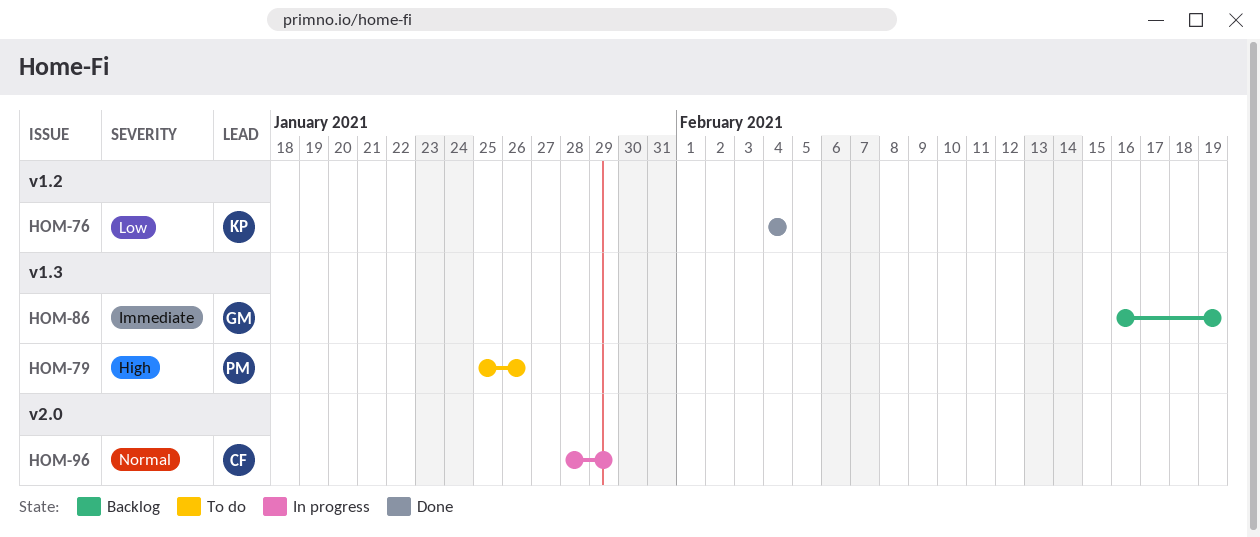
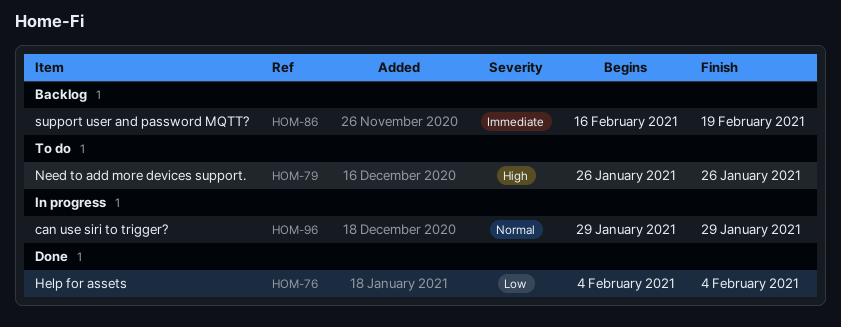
HOM-79, start: Jan 25 -> Jan 26
HOM-96, start: Jan 28 -> Jan 29

